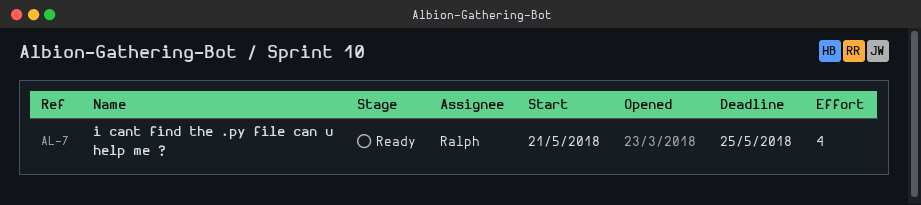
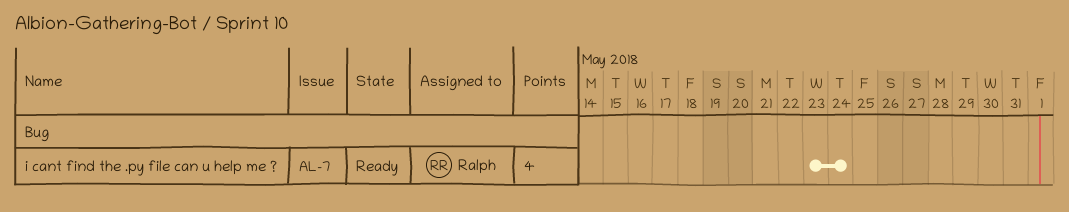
AL-7, start: May 21 -> May 23
AL-7, due: May 25 -> May 24

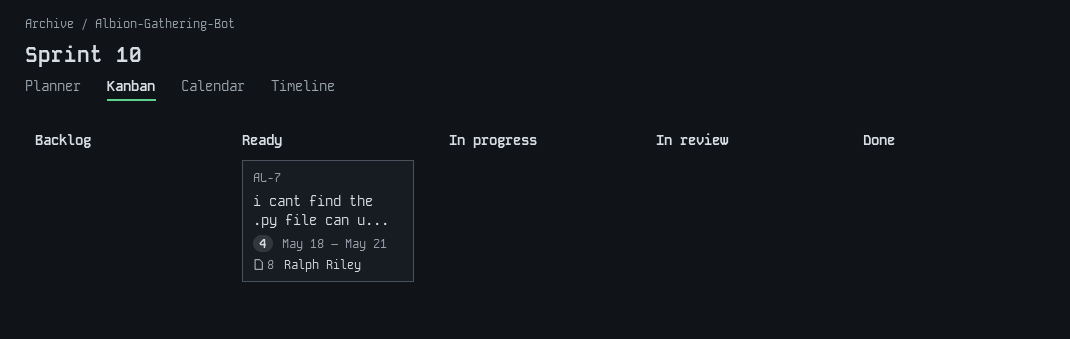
AL-7, start: May 23 -> May 18
AL-7, due: May 24 -> May 21

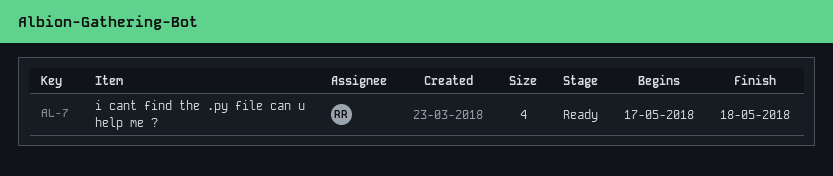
AL-7, start: May 18 -> May 17
AL-7, due: May 21 -> May 18

